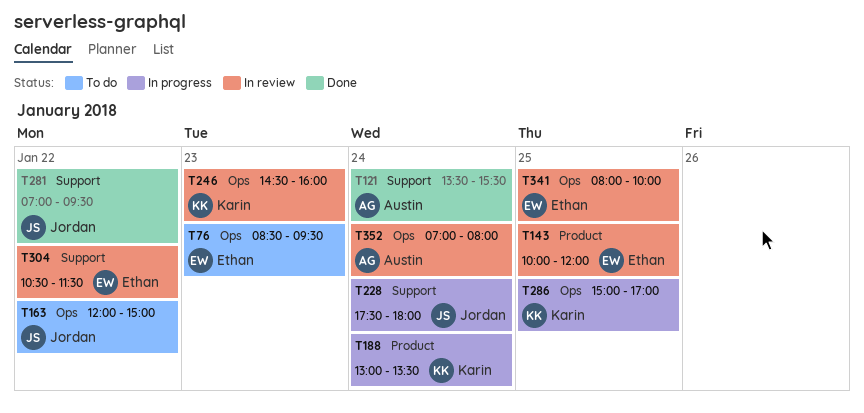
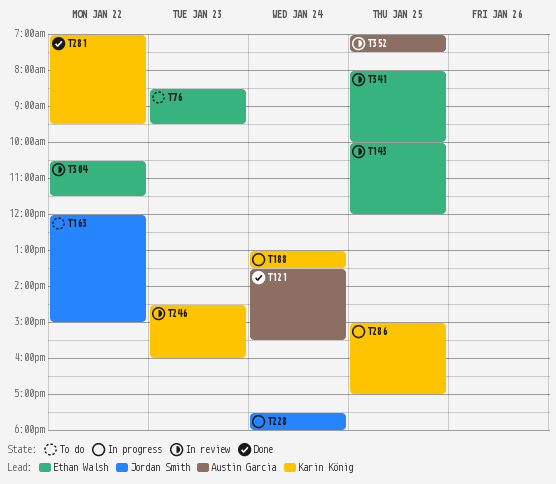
T281, owner: Jordan Smith -> Karin König
T352, day: Jan 24 -> Jan 25
T352, ends: 08:00 -> 07:30

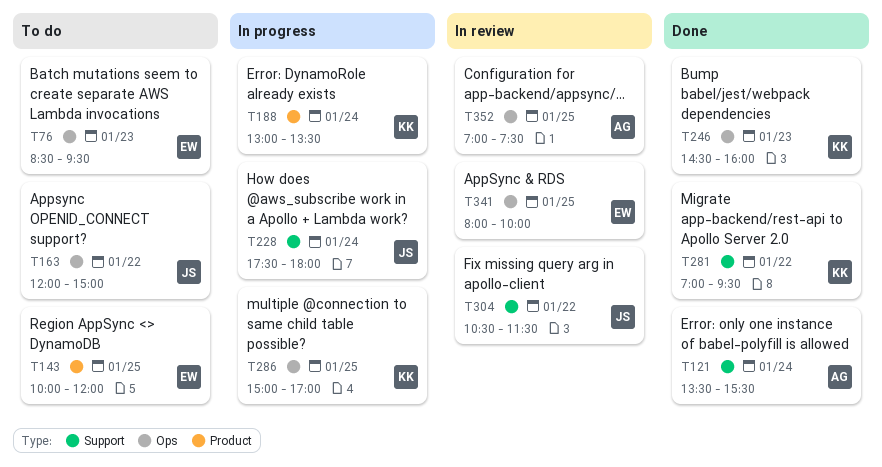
T143, status: In review -> To do
T246, status: In review -> Done
T304, owner: Ethan Walsh -> Jordan Smith

